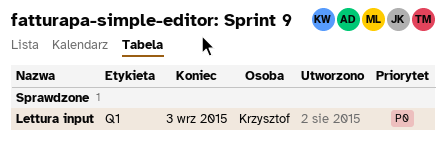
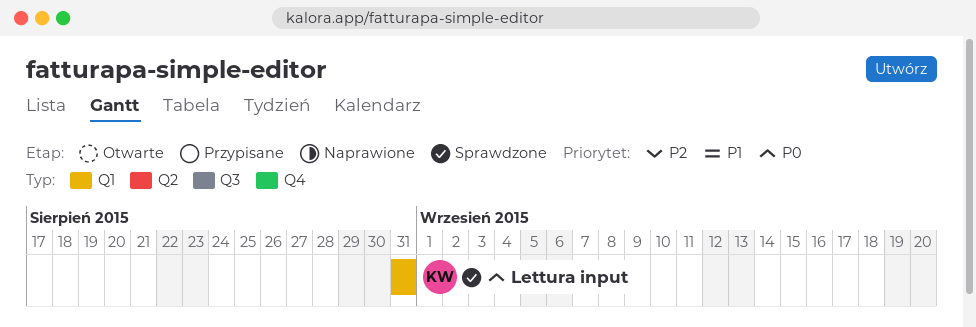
Lettura input, due: Sep 3 -> Aug 31

